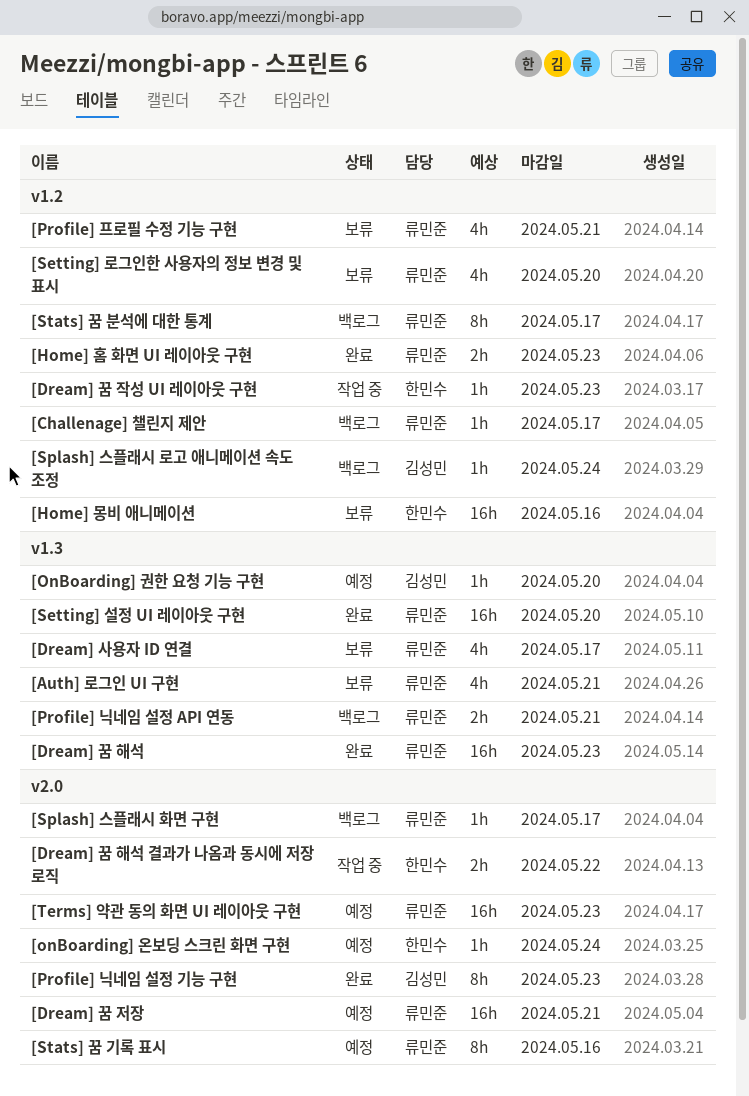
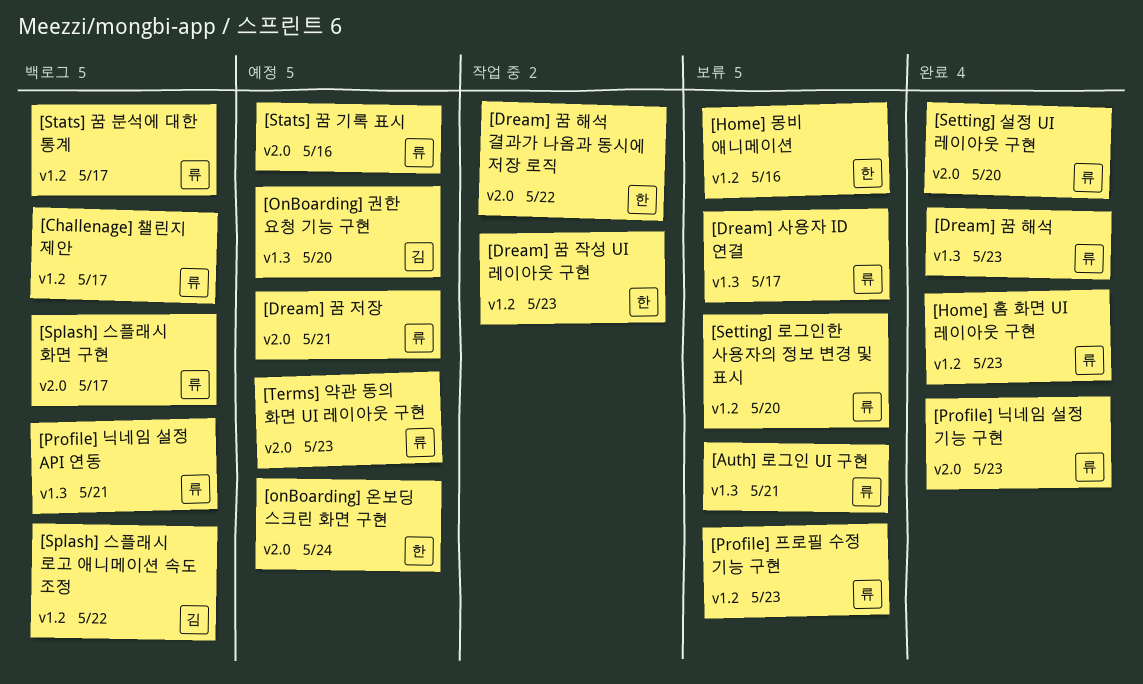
[Profile] 닉네임 설정 기능 구현, owner: 김성민 -> 류민준
[Profile] 프로필 수정 기능 구현, due: May 21 -> May 23
[Setting] 설정 UI 레이아웃 구현, label: v1.3 -> v2.0
[Splash] 스플래시 로고 애니메이션 속도 조정, due: May 24 -> May 22

